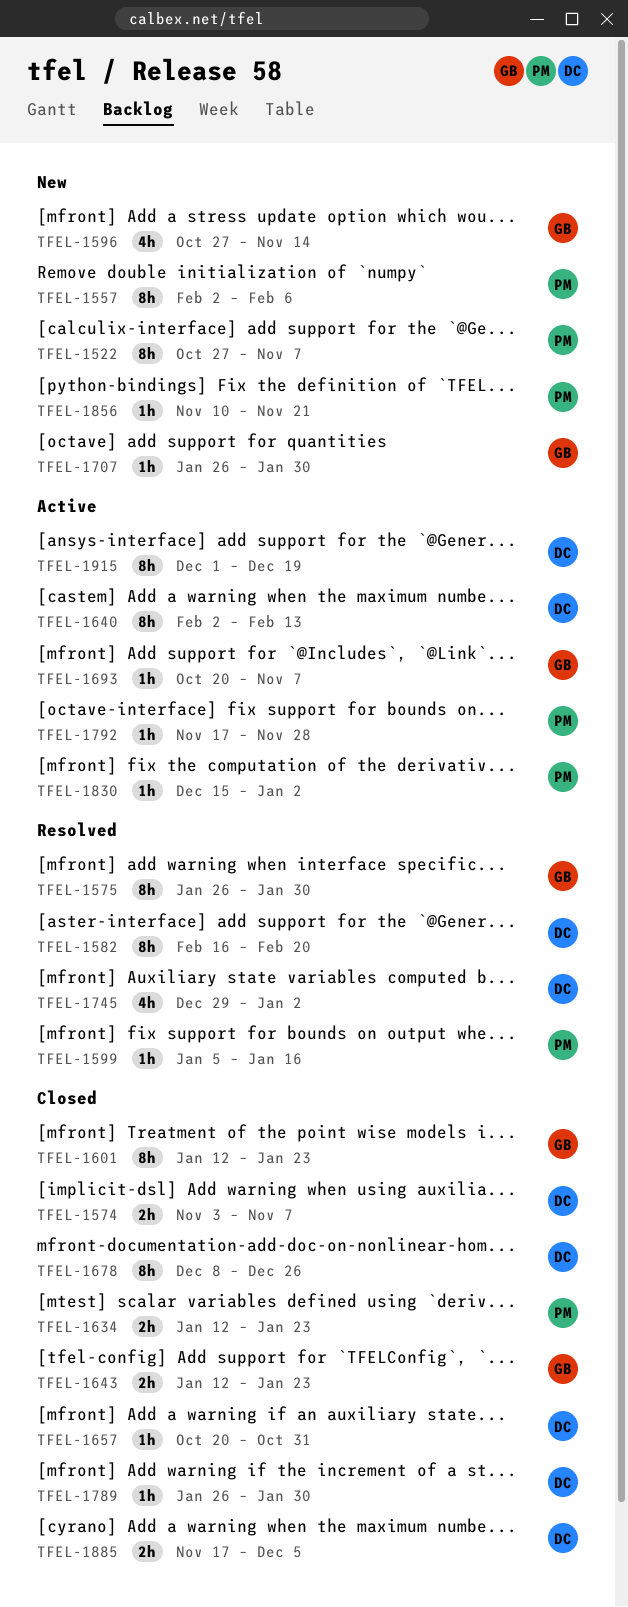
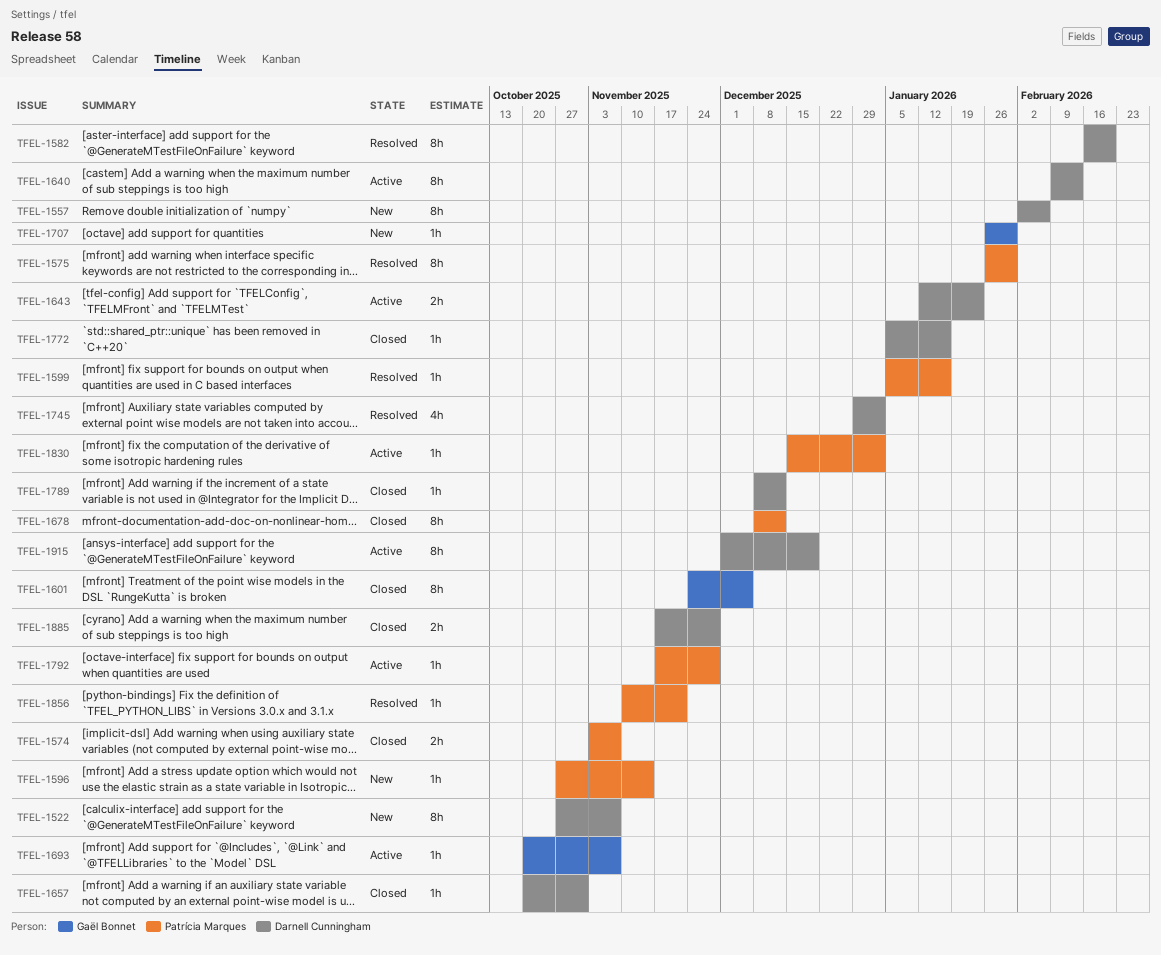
TFEL-1522, owner: Patrícia Marques -> Darnell Cunningham
TFEL-1557, owner: Patrícia Marques -> Darnell Cunningham
TFEL-1574, owner: Darnell Cunningham -> Patrícia Marques
TFEL-1575, owner: Gaël Bonnet -> Patrícia Marques
TFEL-1596, owner: Gaël Bonnet -> Patrícia Marques
TFEL-1596, estimate: 4h -> 1h
TFEL-1601, start: Jan 12 -> Nov 24
TFEL-1601, due: Jan 23 -> Dec 5
TFEL-1634: present -> none
TFEL-1640, start: Feb 2 -> Feb 9
TFEL-1643, status: Closed -> Active
TFEL-1643, owner: Gaël Bonnet -> Darnell Cunningham
TFEL-1678, owner: Darnell Cunningham -> Patrícia Marques
TFEL-1678, due: Dec 26 -> Dec 12
TFEL-1772: none -> present
TFEL-1789, start: Jan 26 -> Dec 8
TFEL-1789, due: Jan 30 -> Dec 12
TFEL-1856, status: New -> Resolved
TFEL-1885, due: Dec 5 -> Nov 28

